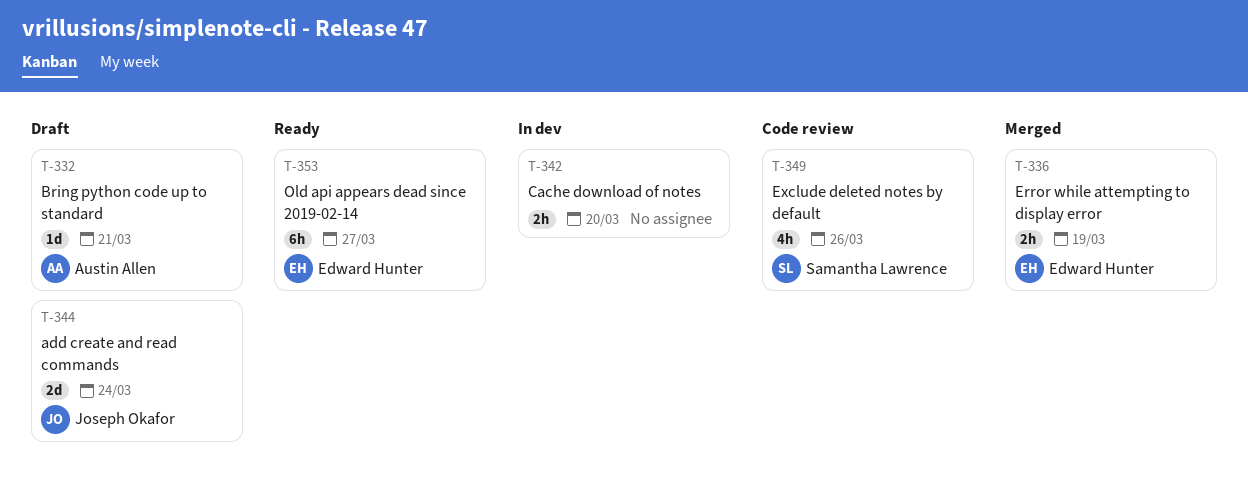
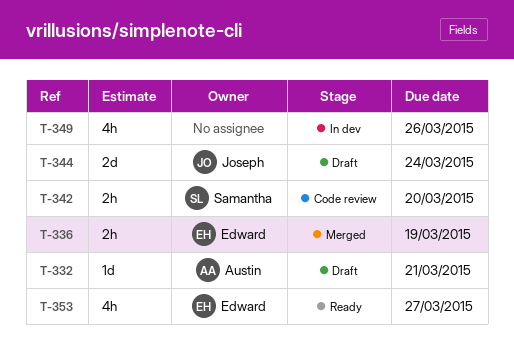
T-342, status: In dev -> Code review
T-342, owner: none -> Samantha Lawrence
T-349, status: Code review -> In dev
T-349, owner: Samantha Lawrence -> none
T-353, estimate: 6h -> 4h

